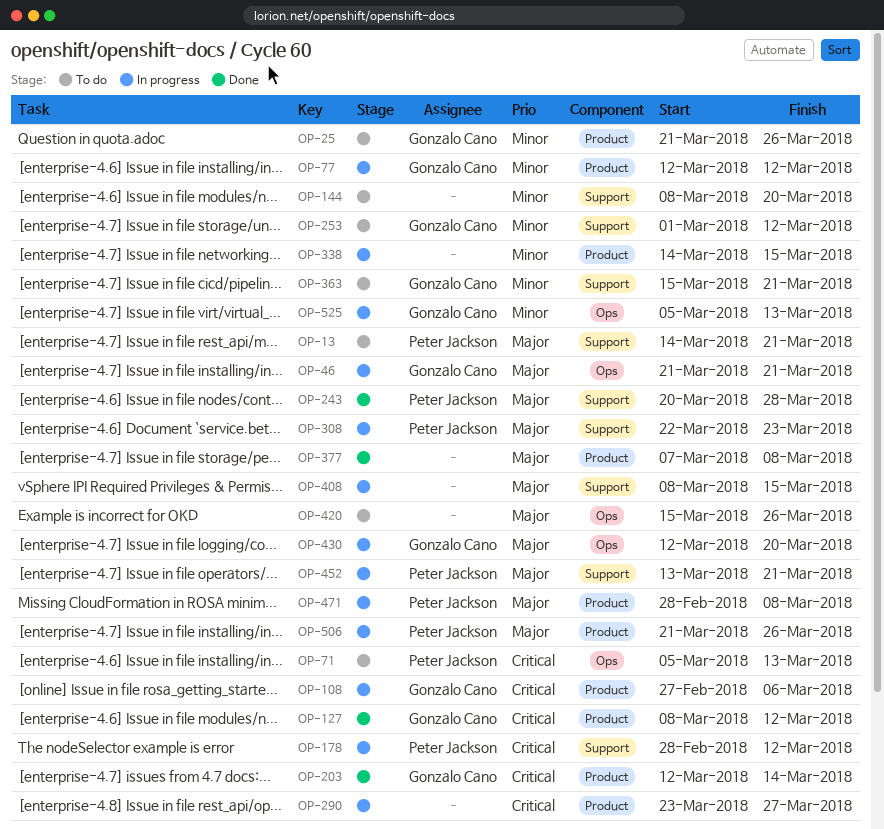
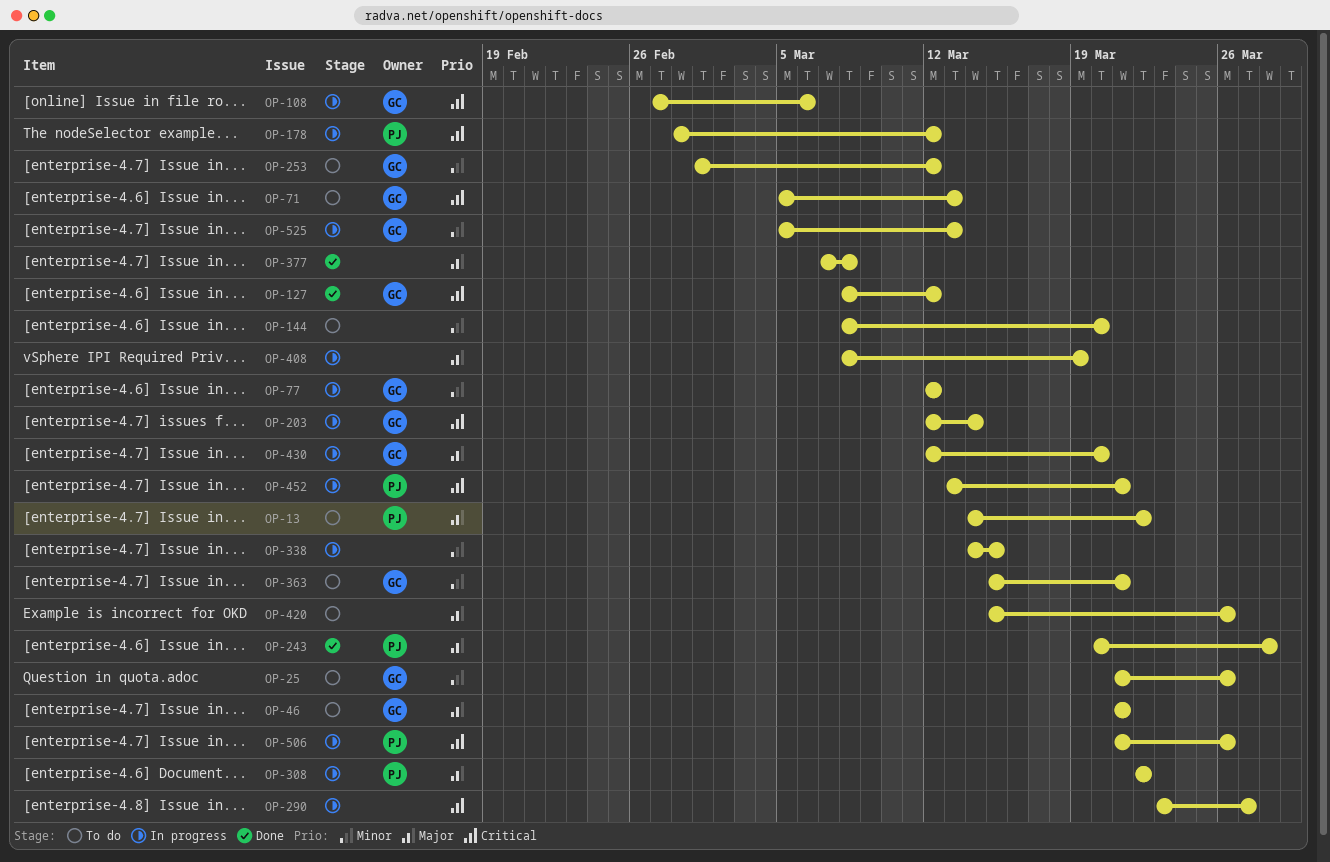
OP-13, due: Mar 21 -> Mar 22
OP-46, status: In progress -> To do
OP-71, owner: Peter Jackson -> Gonzalo Cano
OP-203, status: Done -> In progress
OP-308, due: Mar 23 -> Mar 22
OP-408, due: Mar 15 -> Mar 19
OP-452, priority: Major -> Critical
OP-471: present -> none
OP-506, priority: Major -> Critical

